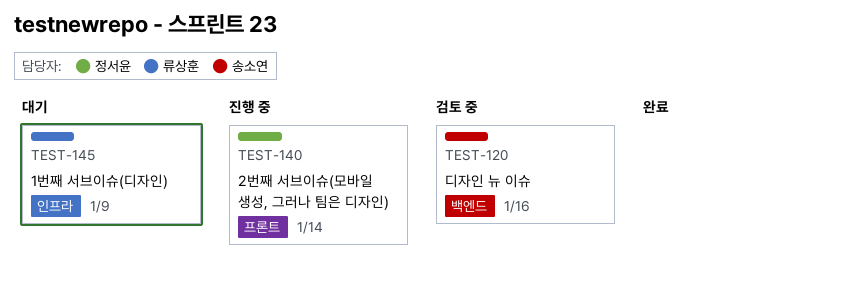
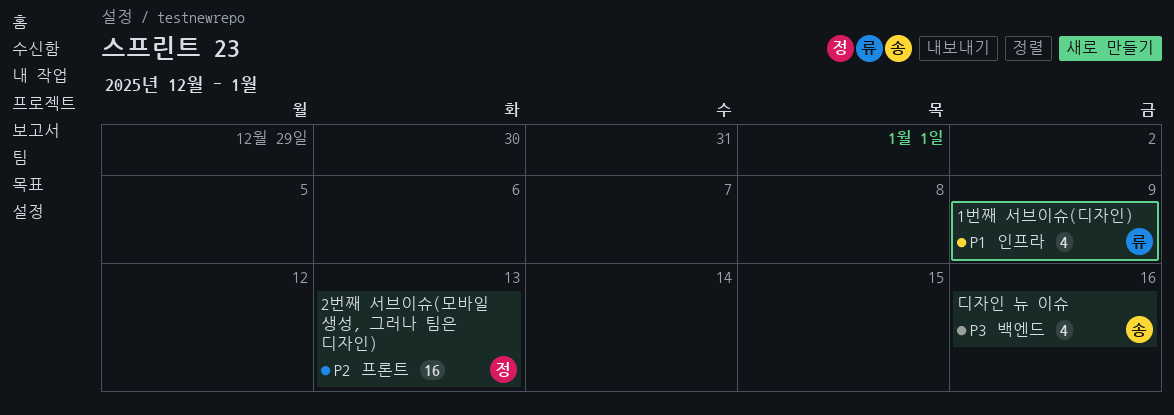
2번째 서브이슈(모바일 생성, 그러나 팀은 디자인), due: Jan 14 -> Jan 13

